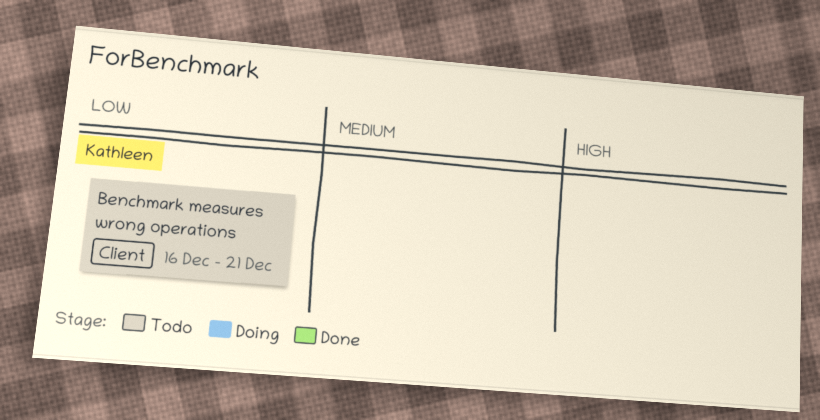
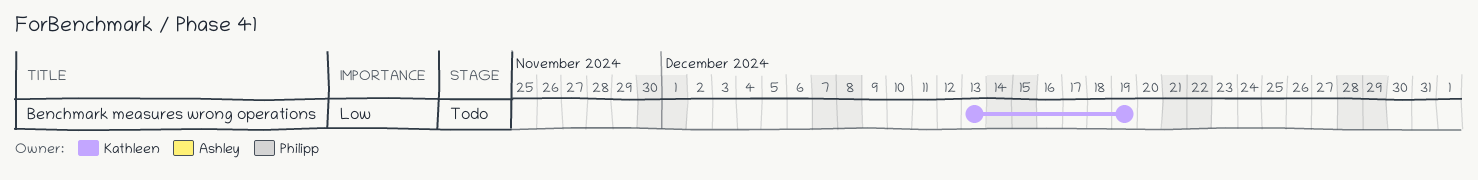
Benchmark measures wrong operations, start: Dec 16 -> Dec 13
Benchmark measures wrong operations, due: Dec 21 -> Dec 19

